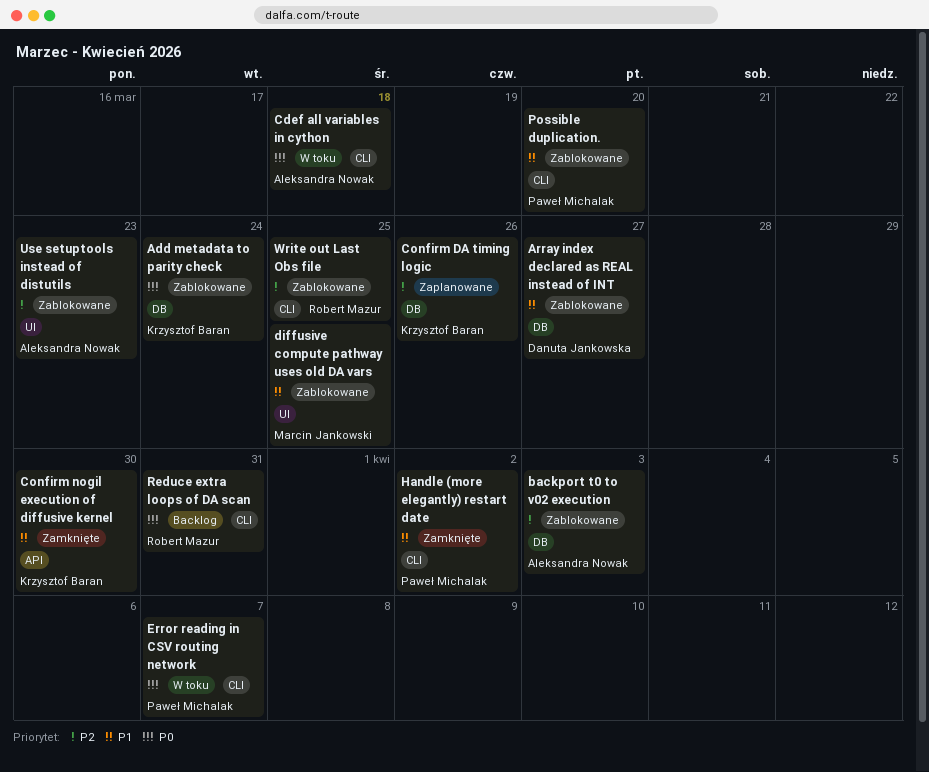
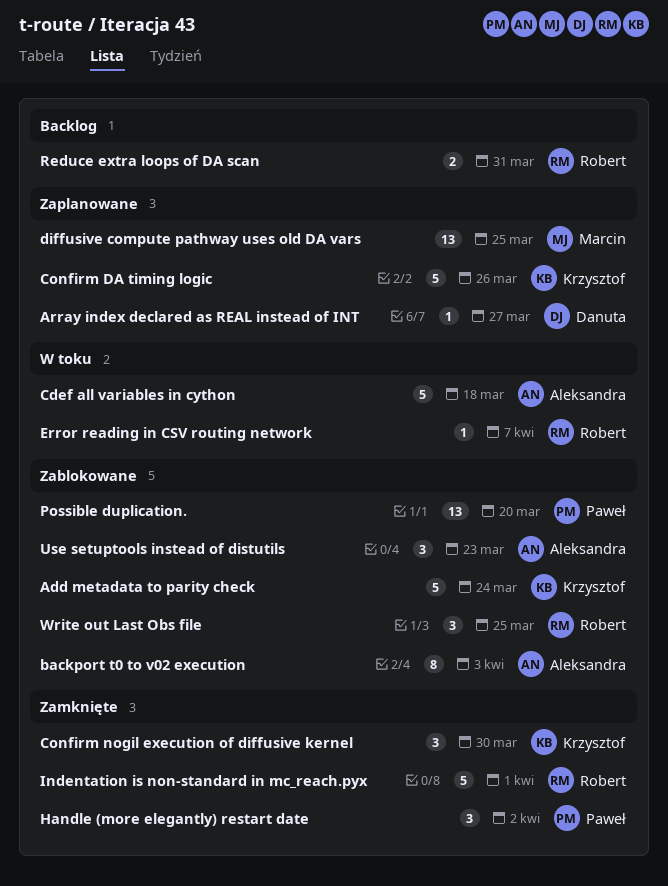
Array index declared as REAL instead of INT, status: Zablokowane -> Zaplanowane
diffusive compute pathway uses old DA vars, status: Zablokowane -> Zaplanowane
Error reading in CSV routing network, owner: Paweł Michalak -> Robert Mazur
Indentation is non-standard in mc_reach.pyx: none -> present

